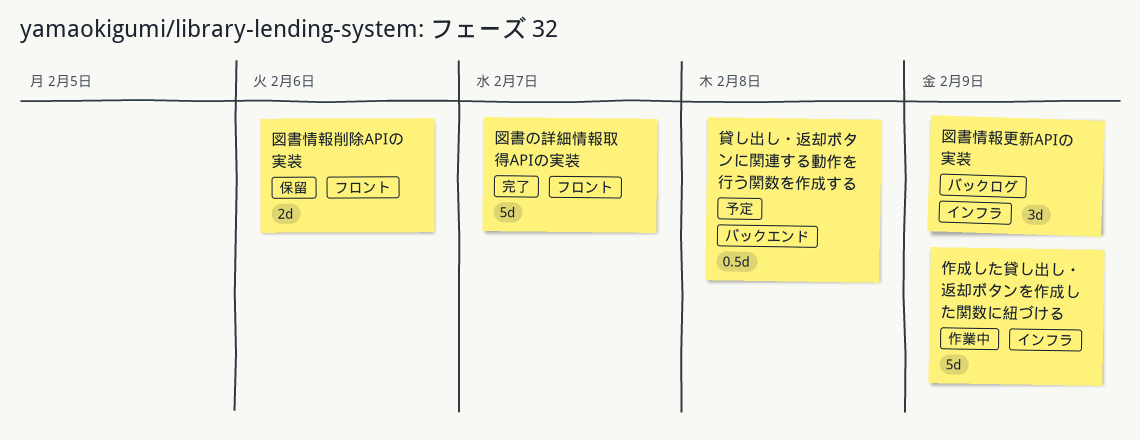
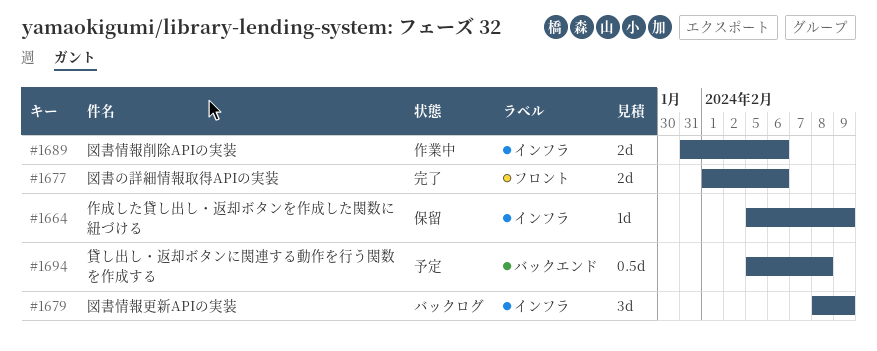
作成した貸し出し・返却ボタンを作成した関数に紐づける, status: 作業中 -> 保留
作成した貸し出し・返却ボタンを作成した関数に紐づける, estimate: 5d -> 1d
図書の詳細情報取得APIの実装, estimate: 5d -> 2d
図書の詳細情報取得APIの実装, due: Feb 7 -> Feb 6
図書情報削除APIの実装, status: 保留 -> 作業中
図書情報削除APIの実装, label: フロント -> インフラ

